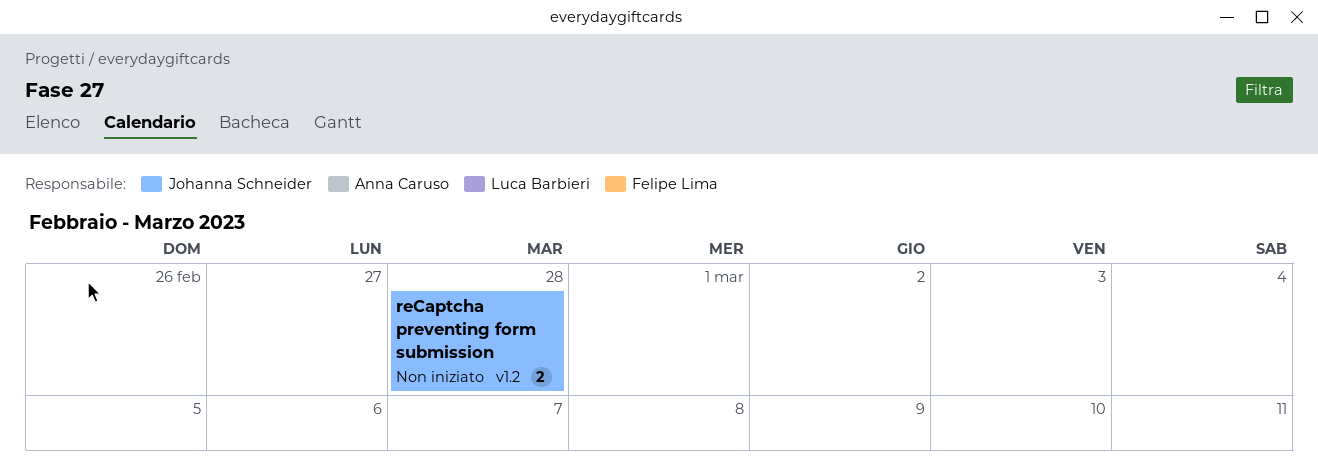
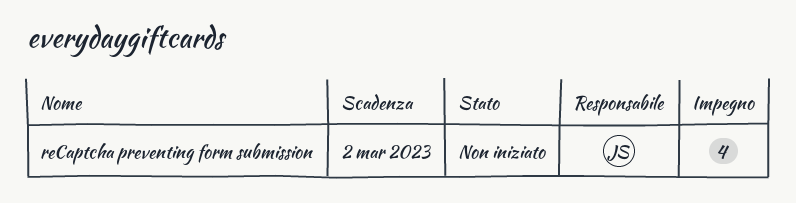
reCaptcha preventing form submission, estimate: 2 -> 4
reCaptcha preventing form submission, due: Feb 28 -> Mar 2

